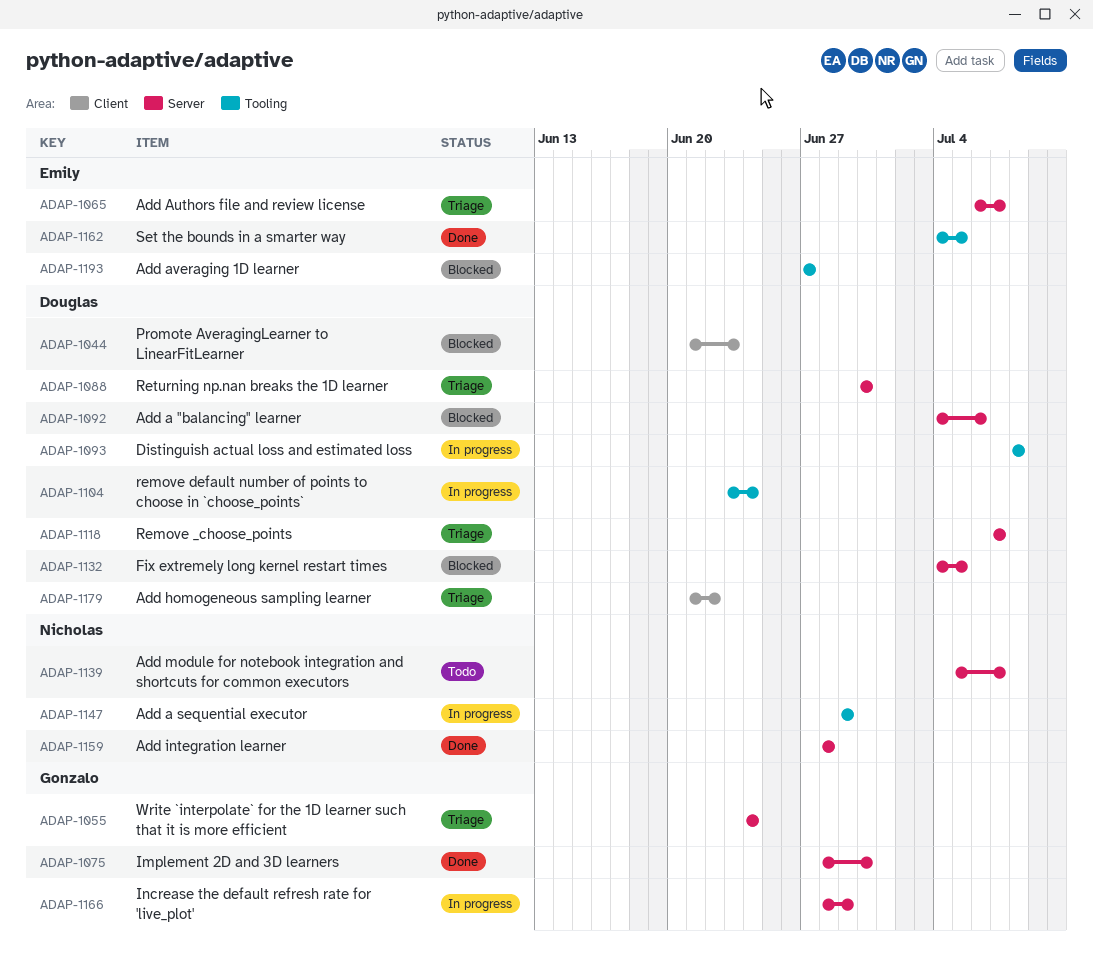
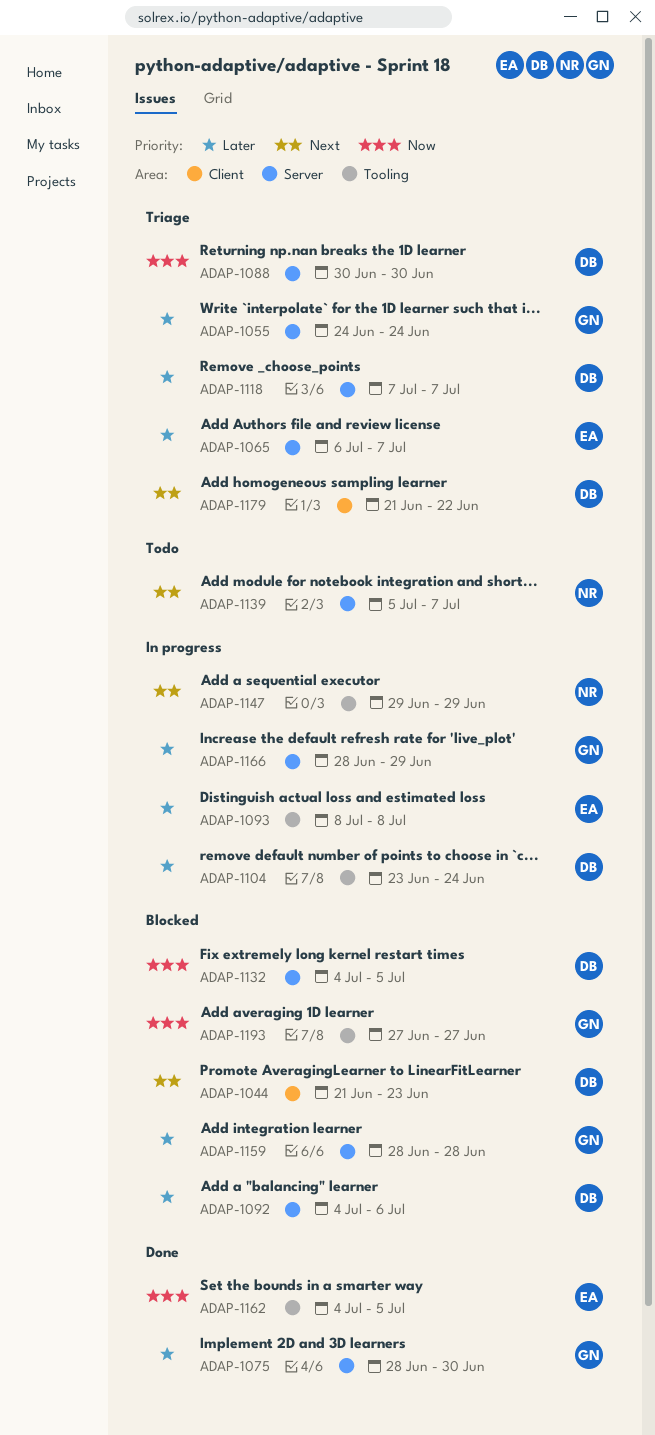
ADAP-1093, owner: Douglas -> Emily
ADAP-1159, status: Done -> Blocked
ADAP-1159, owner: Nicholas -> Gonzalo
ADAP-1193, owner: Emily -> Gonzalo

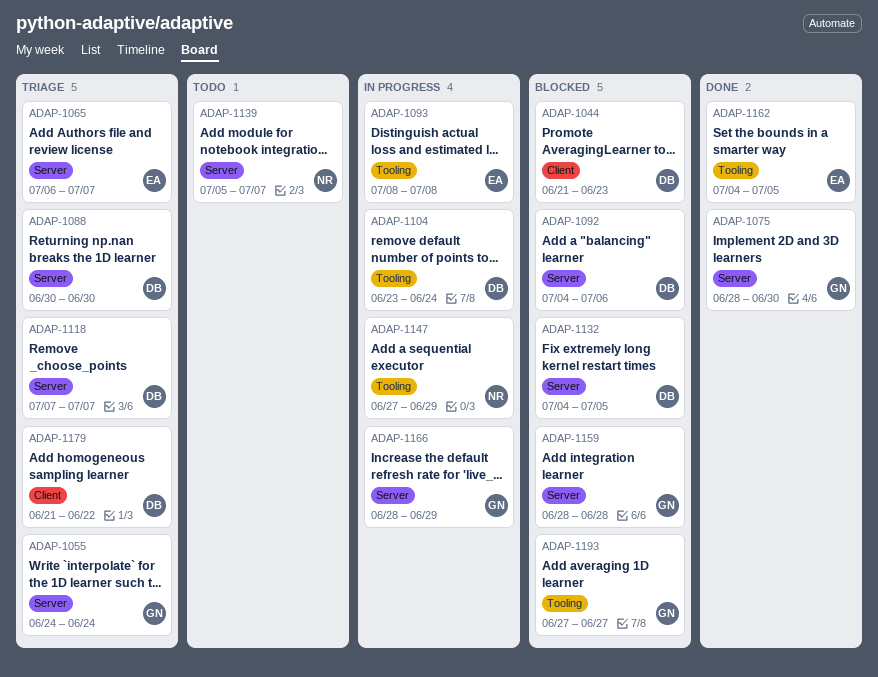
ADAP-1147, start: Jun 29 -> Jun 27

